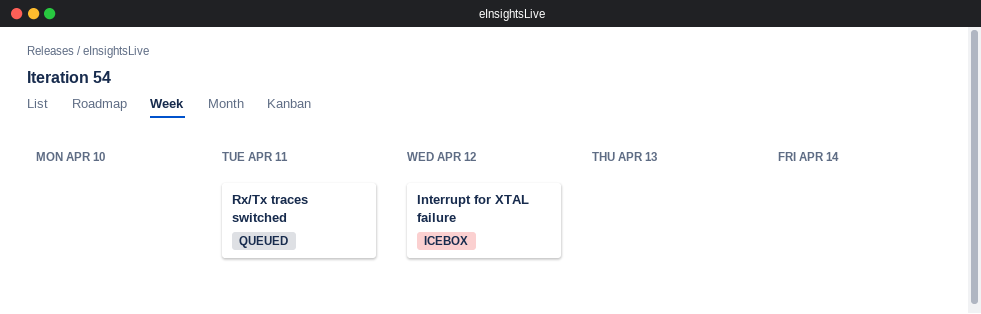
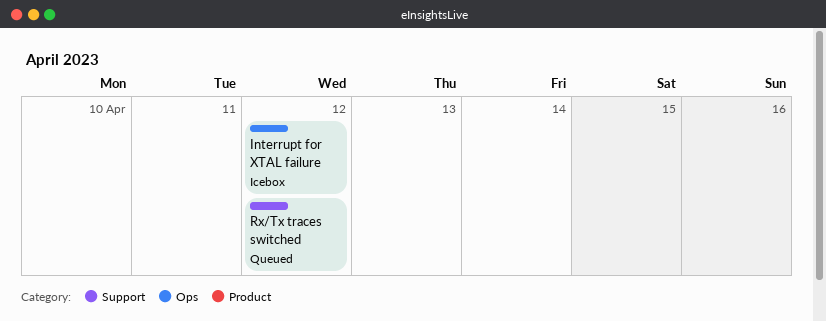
Rx/Tx traces switched, due: Apr 11 -> Apr 12

